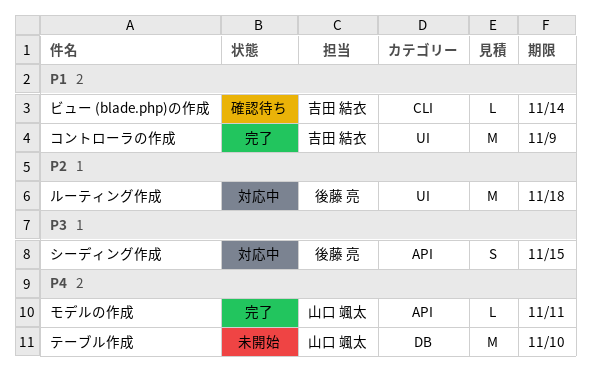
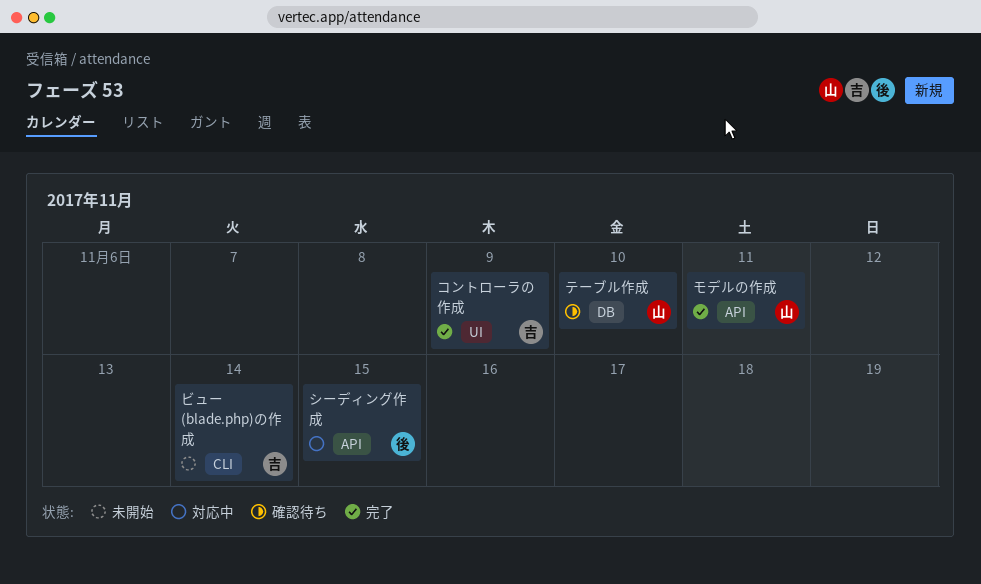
テーブル作成, status: 未開始 -> 確認待ち
ビュー (blade.php)の作成, status: 確認待ち -> 未開始
ルーティング作成: present -> none

